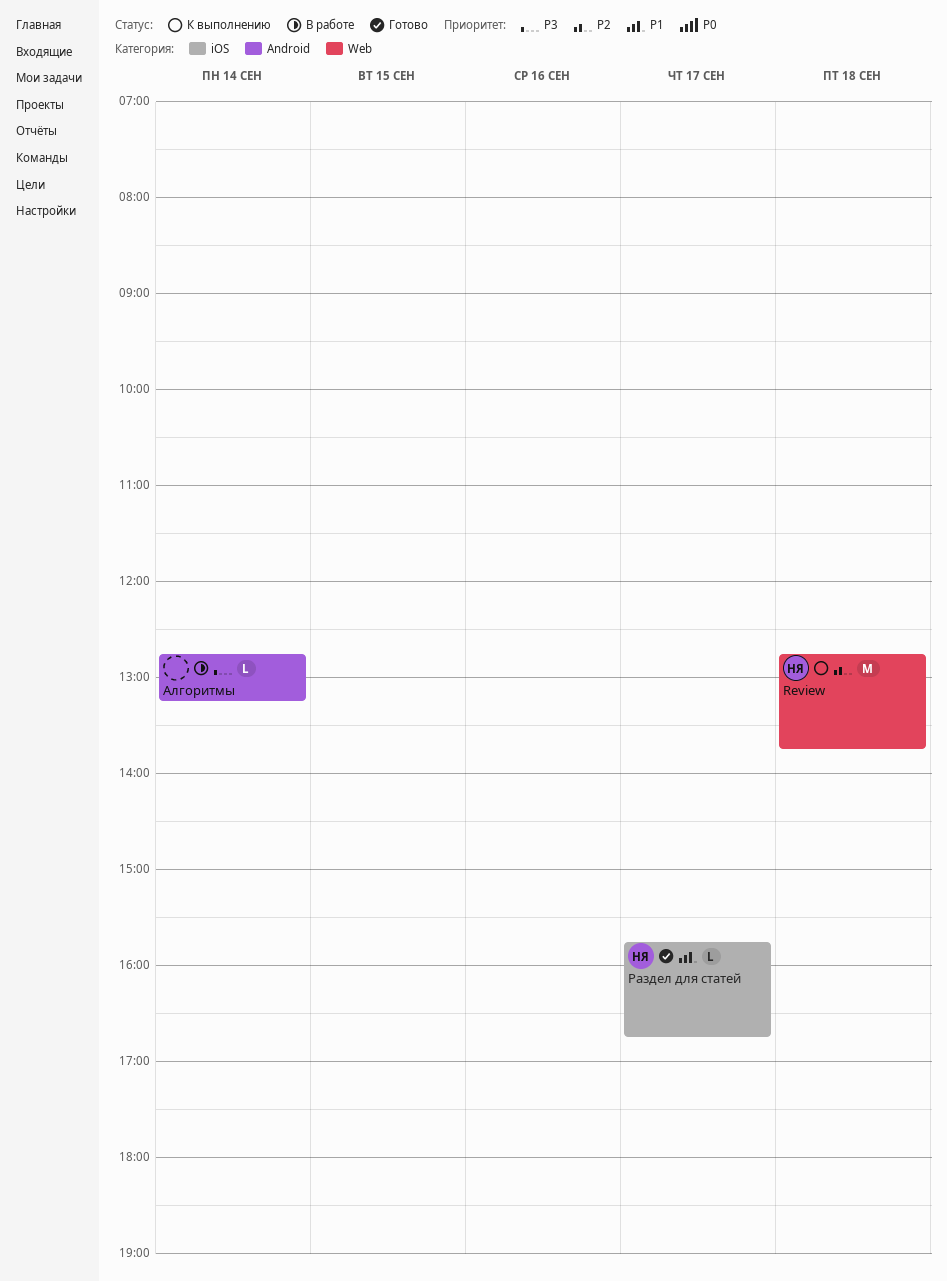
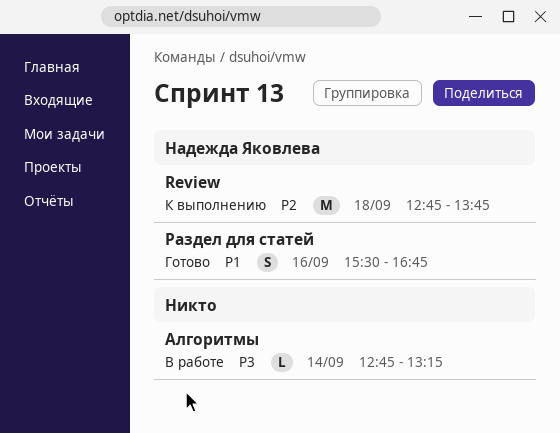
Раздел для статей, estimate: L -> S
Раздел для статей, day: Sep 17 -> Sep 16
Раздел для статей, begins: 15:45 -> 15:30

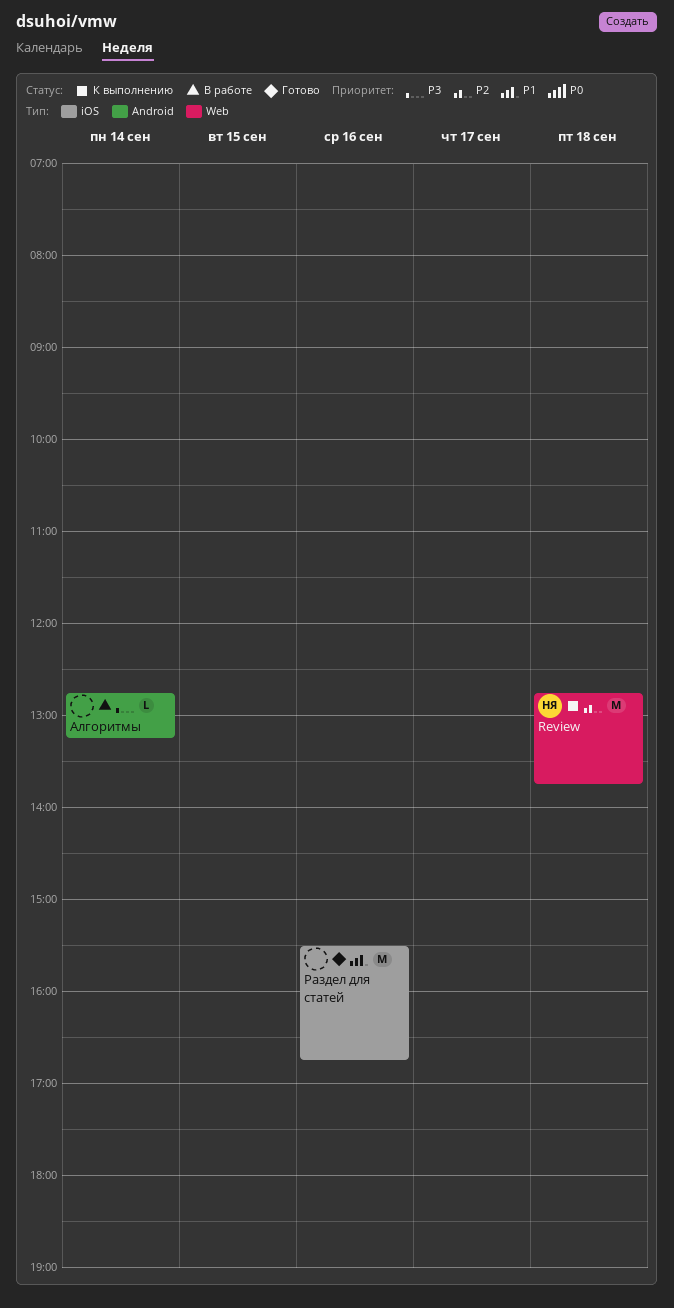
Раздел для статей, owner: Надежда Яковлева -> none
Раздел для статей, estimate: S -> M

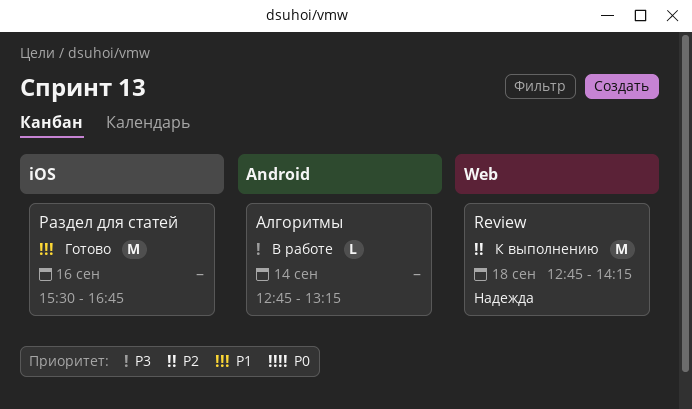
Review, ends: 13:45 -> 14:15

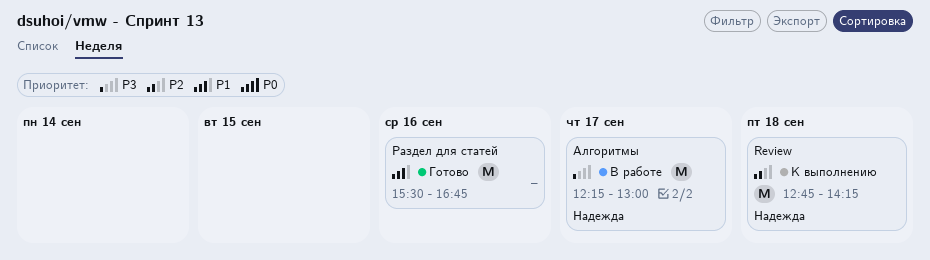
Алгоритмы, owner: none -> Надежда
Алгоритмы, estimate: L -> M
Алгоритмы, day: Sep 14 -> Sep 17
Алгоритмы, begins: 12:45 -> 12:15
Алгоритмы, ends: 13:15 -> 13:00

